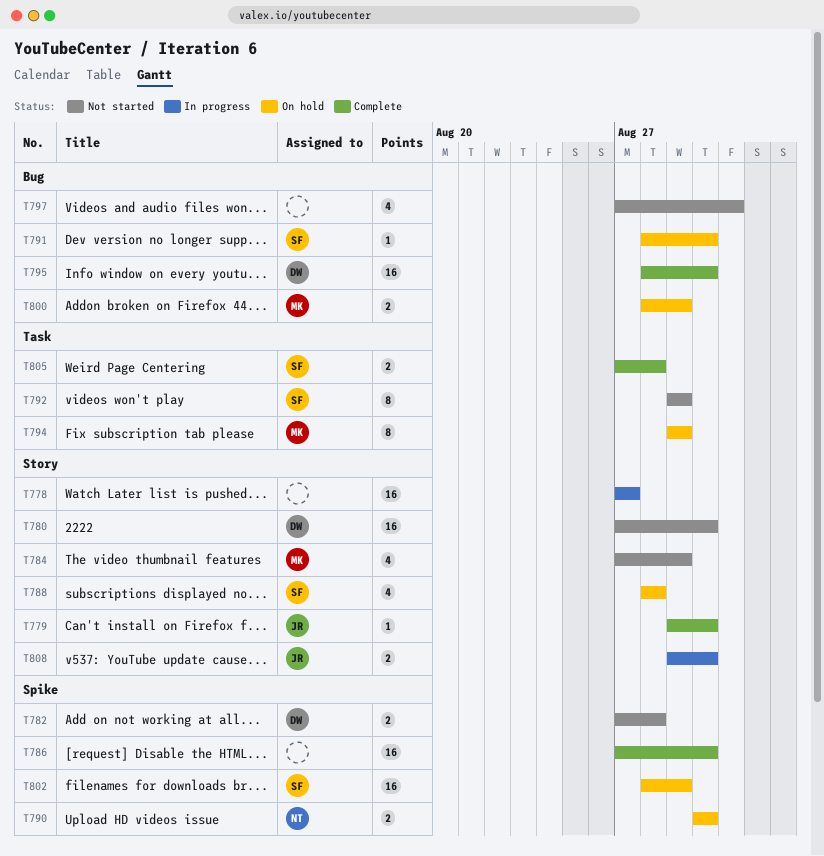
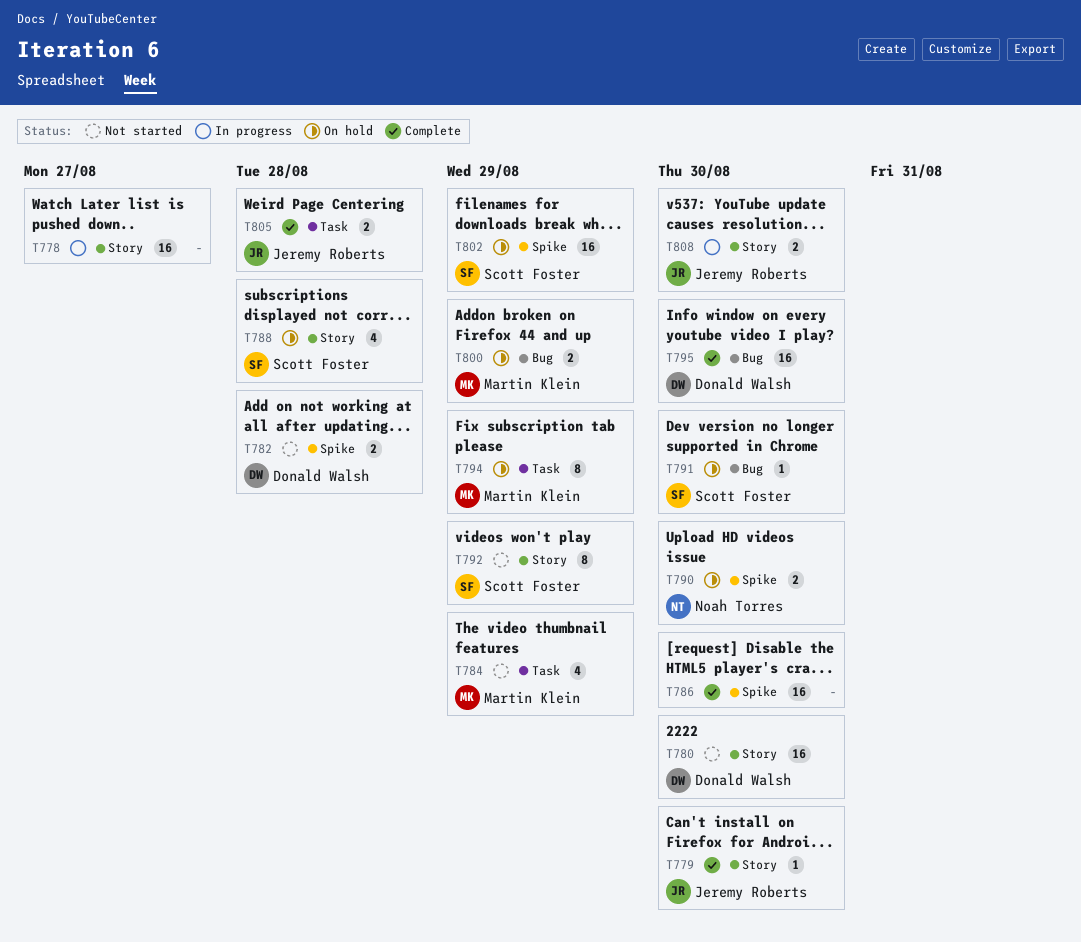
T784, label: Story -> Task
T792, label: Task -> Story
T797: present -> none
T805, owner: Scott Foster -> Jeremy Roberts

